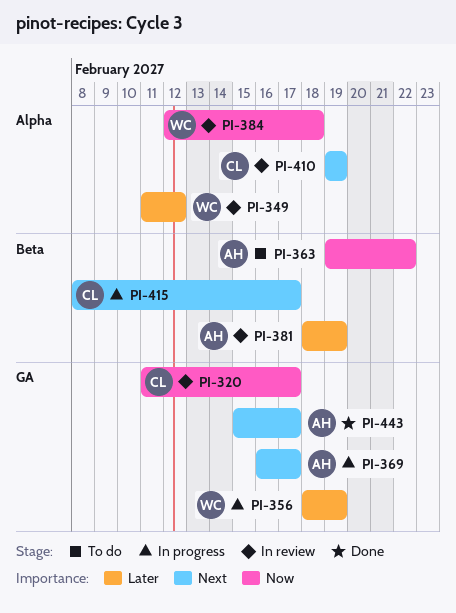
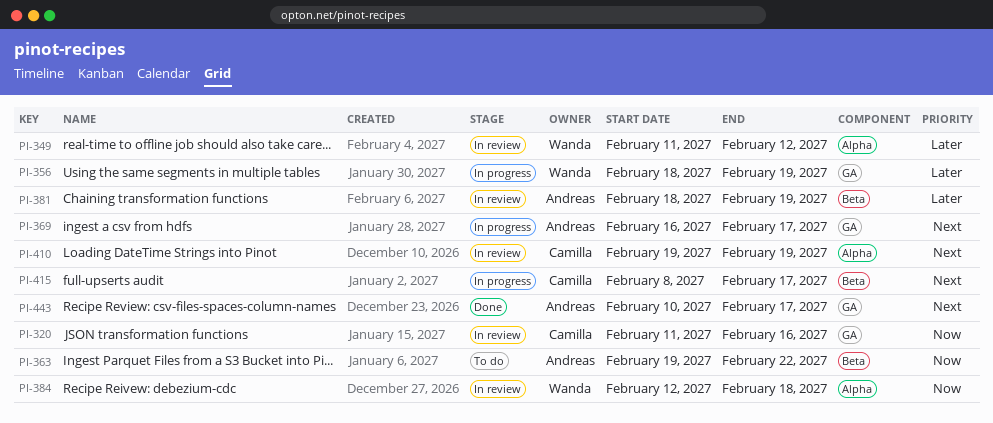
PI-320, due: Feb 17 -> Feb 16
PI-443, start: Feb 15 -> Feb 10

